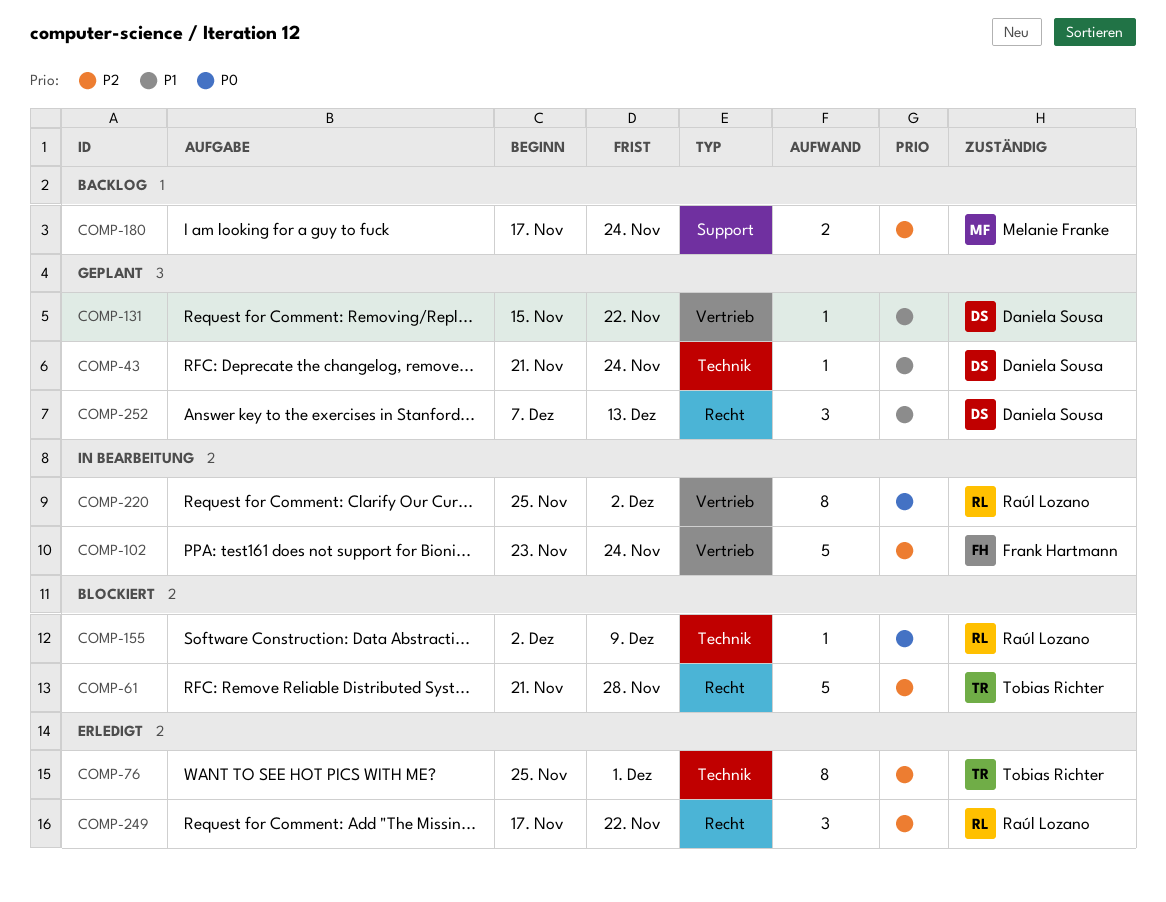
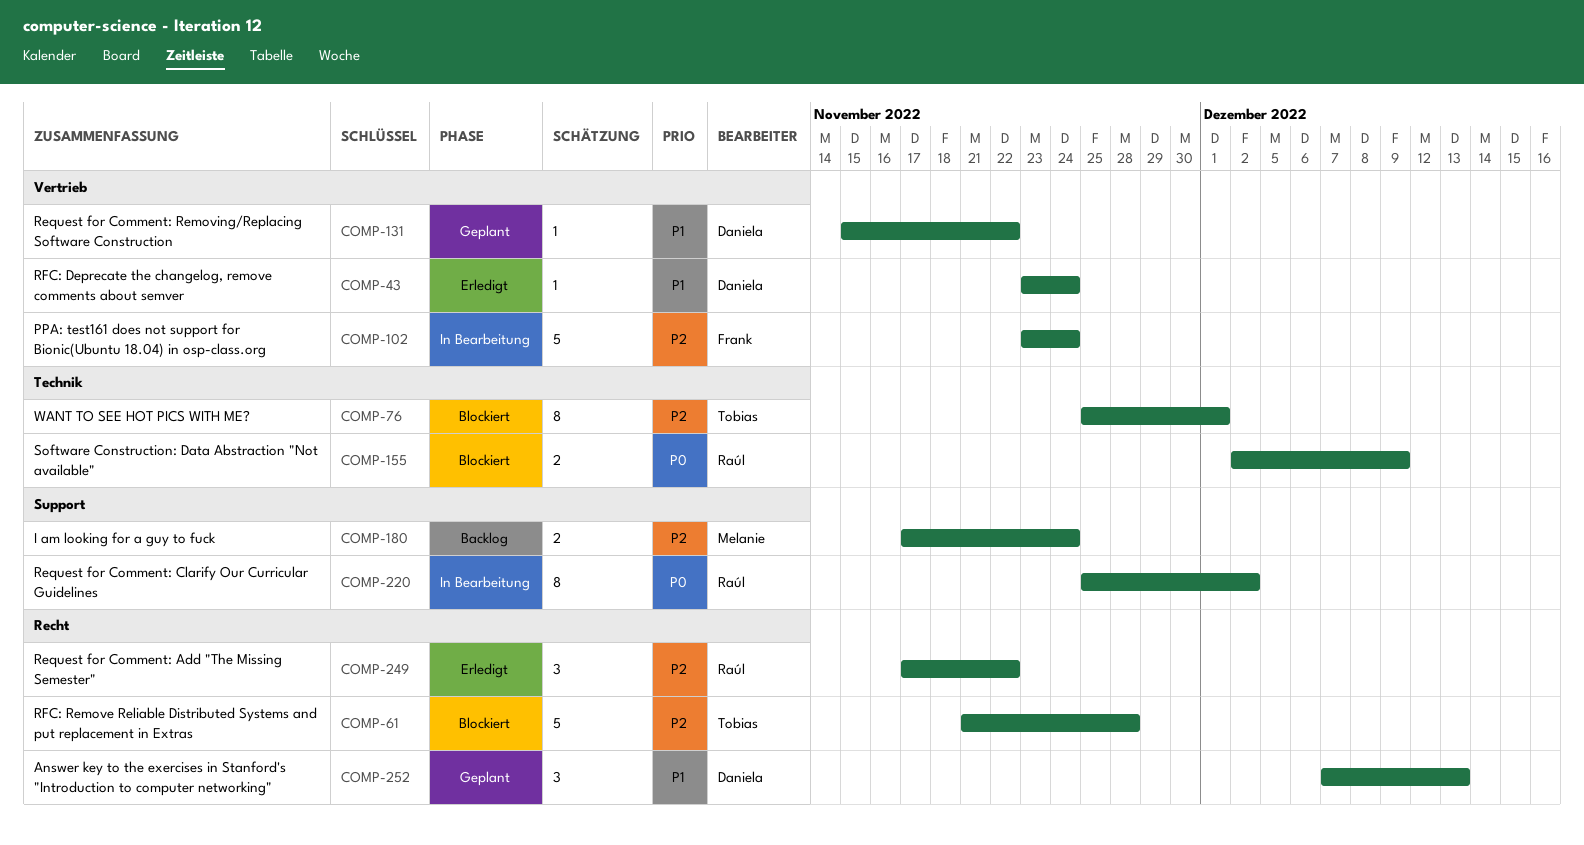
COMP-43, status: Geplant -> Erledigt
COMP-43, label: Technik -> Vertrieb
COMP-43, start: Nov 21 -> Nov 23
COMP-76, status: Erledigt -> Blockiert
COMP-155, estimate: 1 -> 2
COMP-220, label: Vertrieb -> Support

